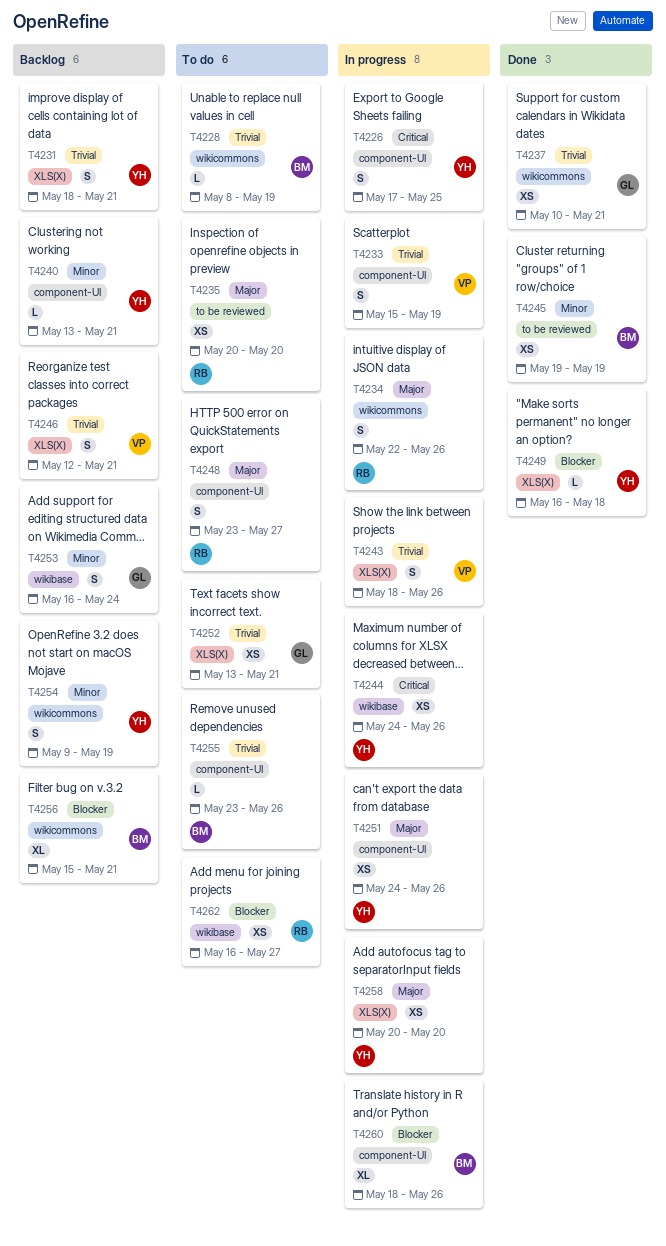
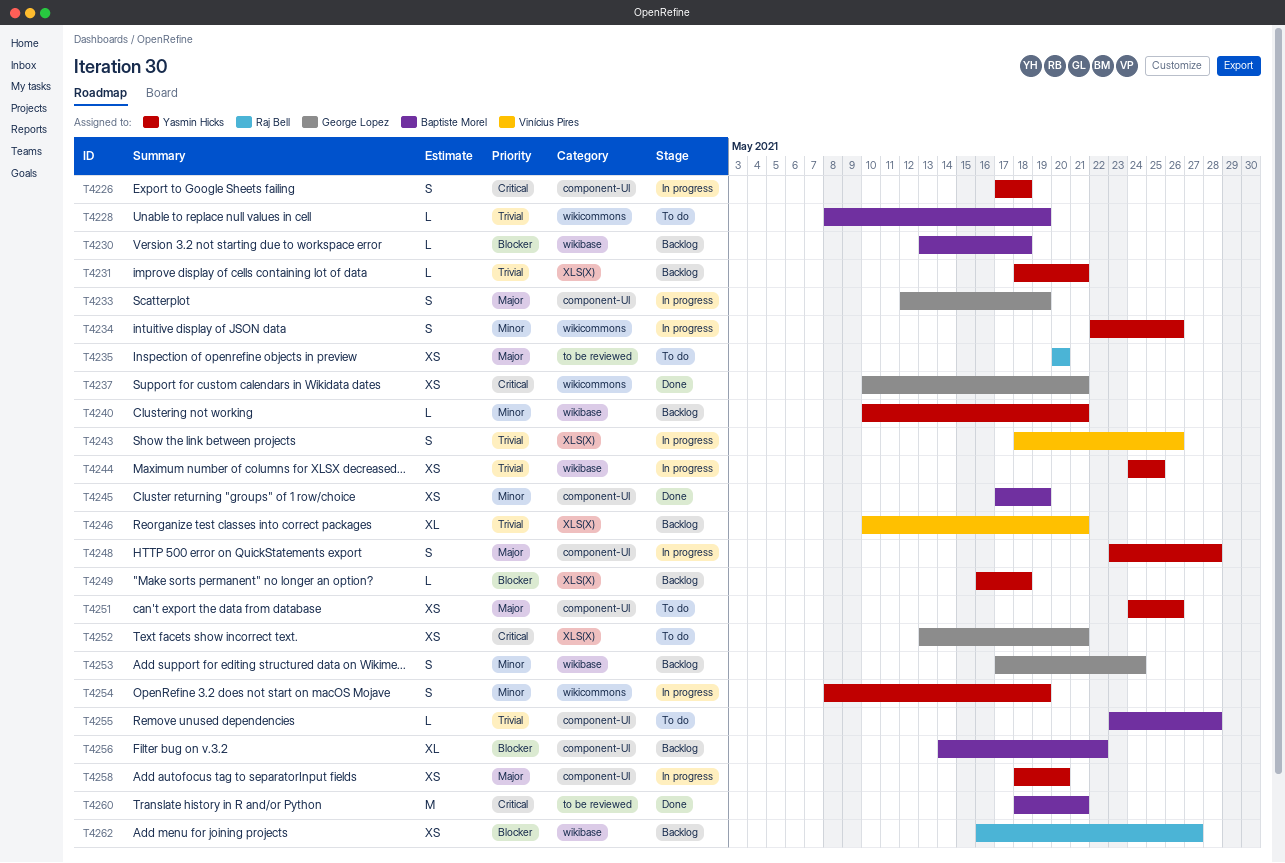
T4226, due: May 25 -> May 18
T4230: none -> present
T4231, estimate: S -> L
T4233, owner: Vinícius Pires -> George Lopez
T4233, priority: Trivial -> Major
T4233, start: May 15 -> May 12
T4234, owner: Raj Bell -> Yasmin Hicks
T4234, priority: Major -> Minor
T4237, priority: Trivial -> Critical
T4240, label: component-UI -> wikibase
T4240, start: May 13 -> May 10
T4244, priority: Critical -> Trivial
T4244, due: May 26 -> May 25
T4245, label: to be reviewed -> component-UI
T4245, start: May 19 -> May 17
T4246, estimate: S -> XL
T4246, start: May 12 -> May 10
T4248, status: To do -> In progress
T4248, owner: Raj Bell -> Yasmin Hicks
T4248, due: May 27 -> May 28
T4249, status: Done -> Backlog
T4251, status: In progress -> To do
T4252, priority: Trivial -> Critical
T4253, start: May 16 -> May 17
T4254, status: Backlog -> In progress
T4254, start: May 9 -> May 8
T4255, due: May 26 -> May 28
T4256, label: wikicommons -> component-UI
T4256, start: May 15 -> May 14
T4256, due: May 21 -> May 22
T4258, label: XLS(X) -> component-UI
T4258, start: May 20 -> May 18
T4260, status: In progress -> Done
T4260, priority: Blocker -> Critical
T4260, label: component-UI -> to be reviewed
T4260, estimate: XL -> M
T4260, due: May 26 -> May 21
T4262, status: To do -> Backlog

